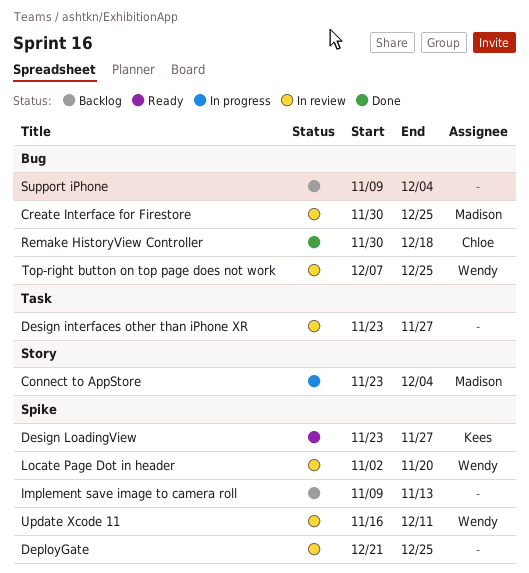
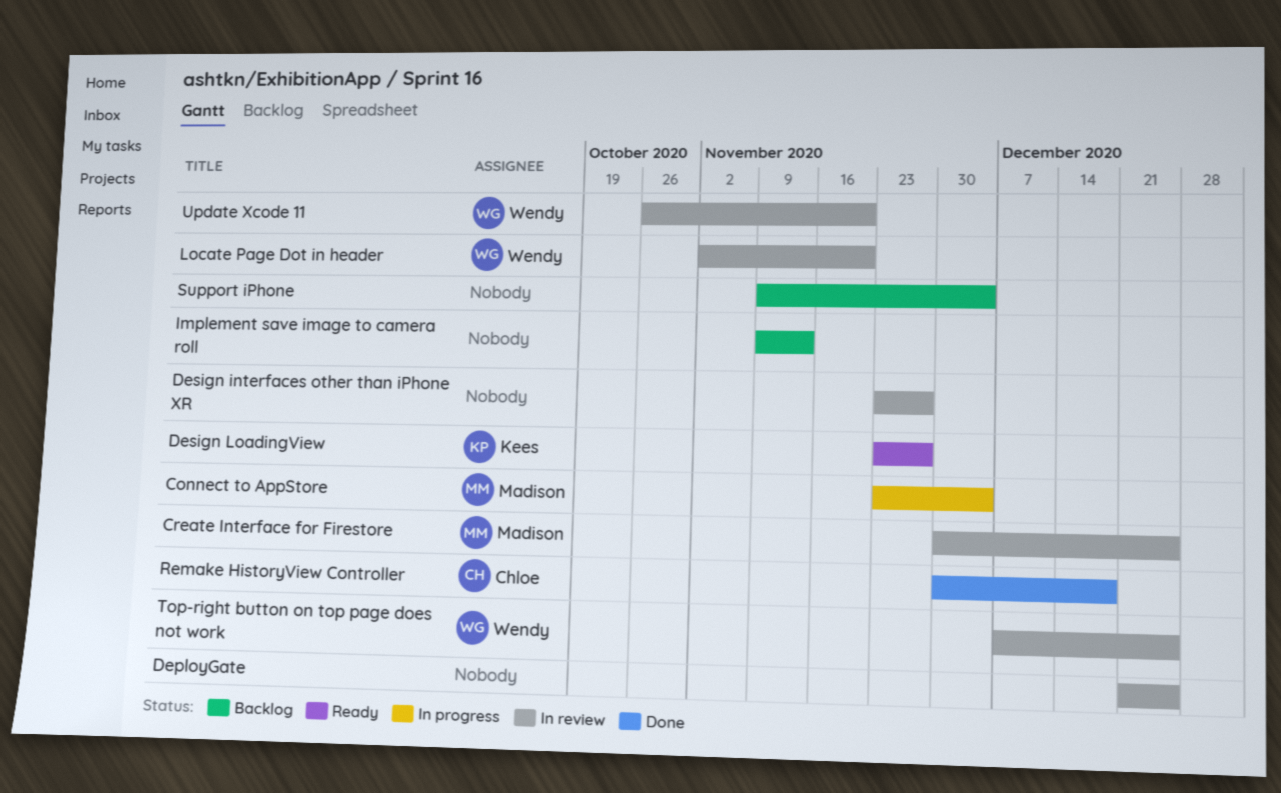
Update Xcode 11, start: Nov 16 -> Oct 26
Update Xcode 11, due: Dec 11 -> Nov 20

